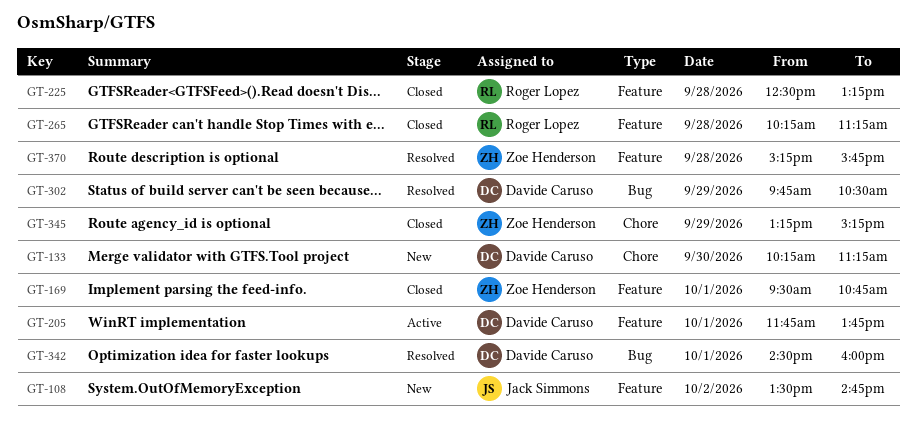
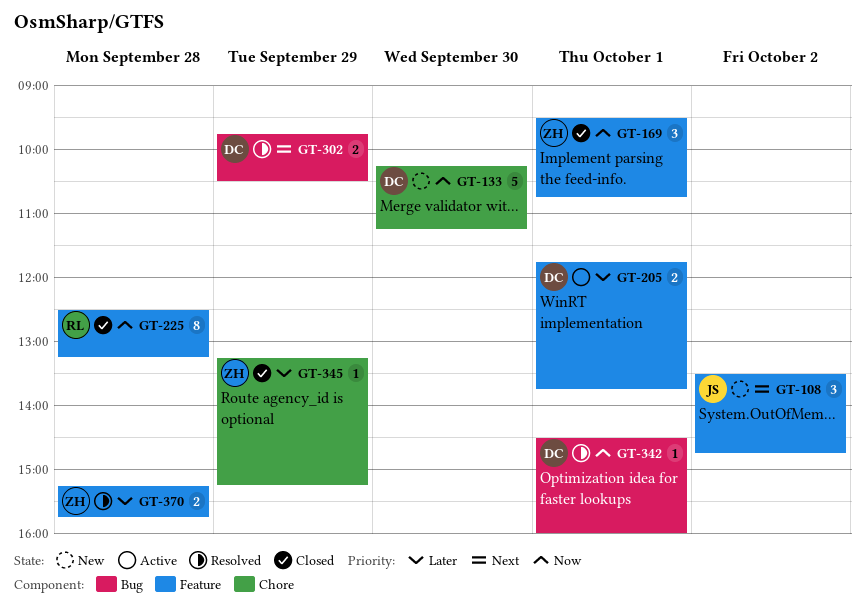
GT-265: present -> none

